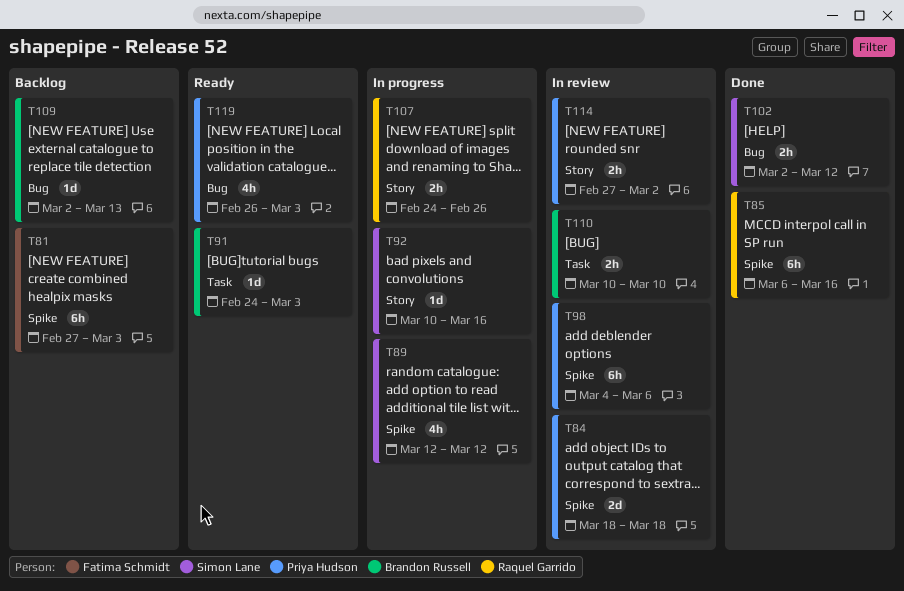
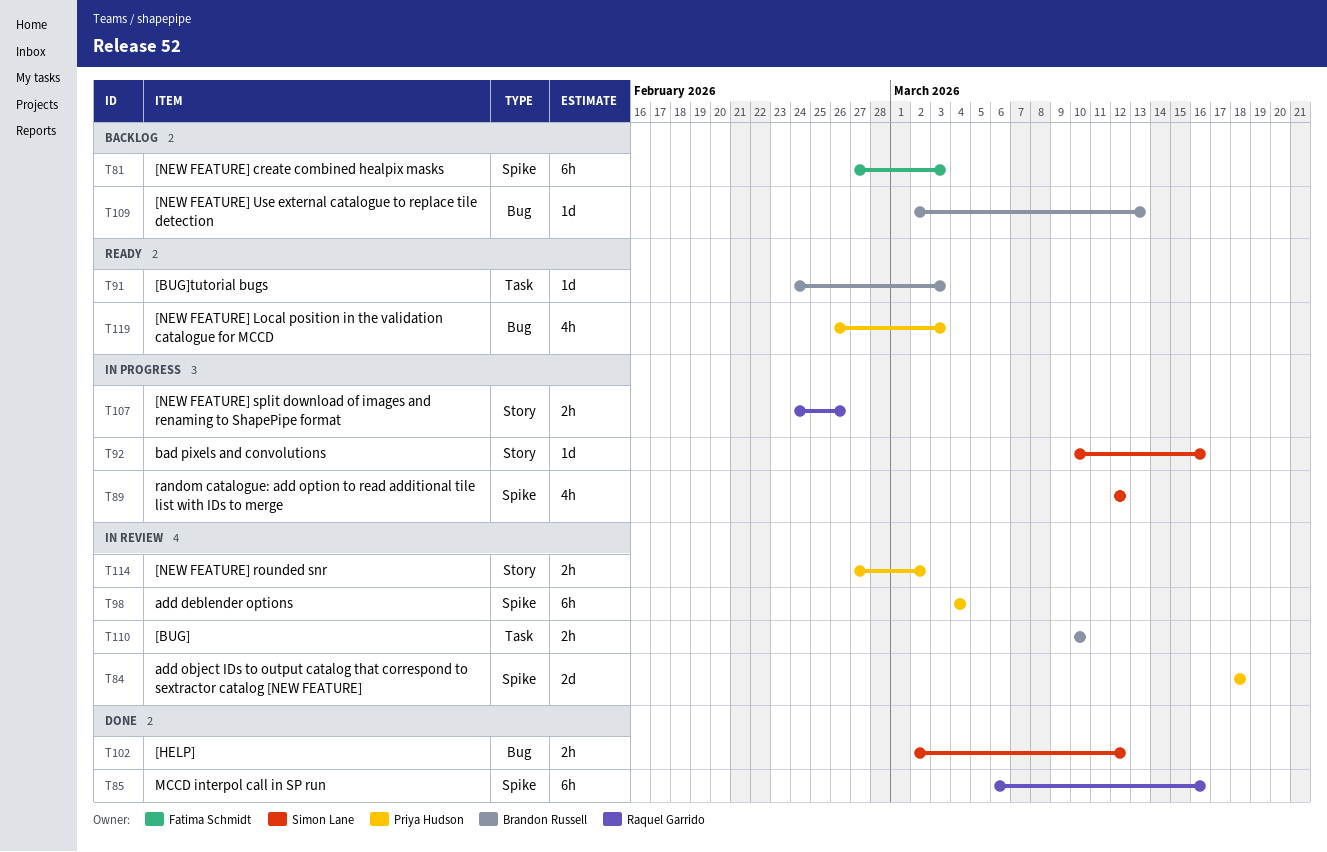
T98, due: Mar 6 -> Mar 4

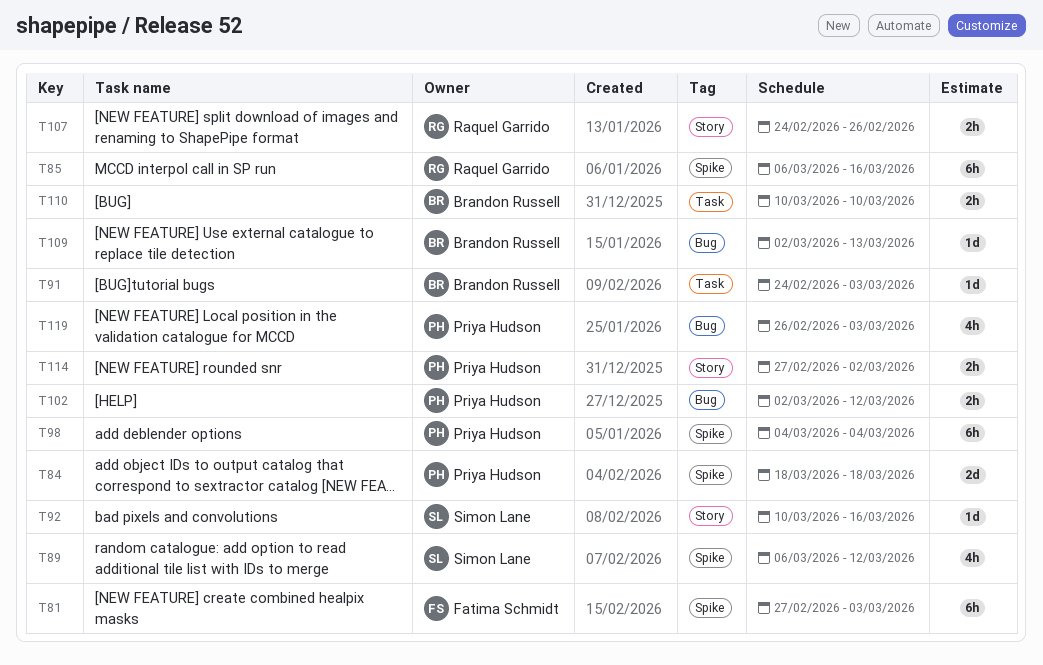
T89, start: Mar 12 -> Mar 6
T102, owner: Simon Lane -> Priya Hudson

